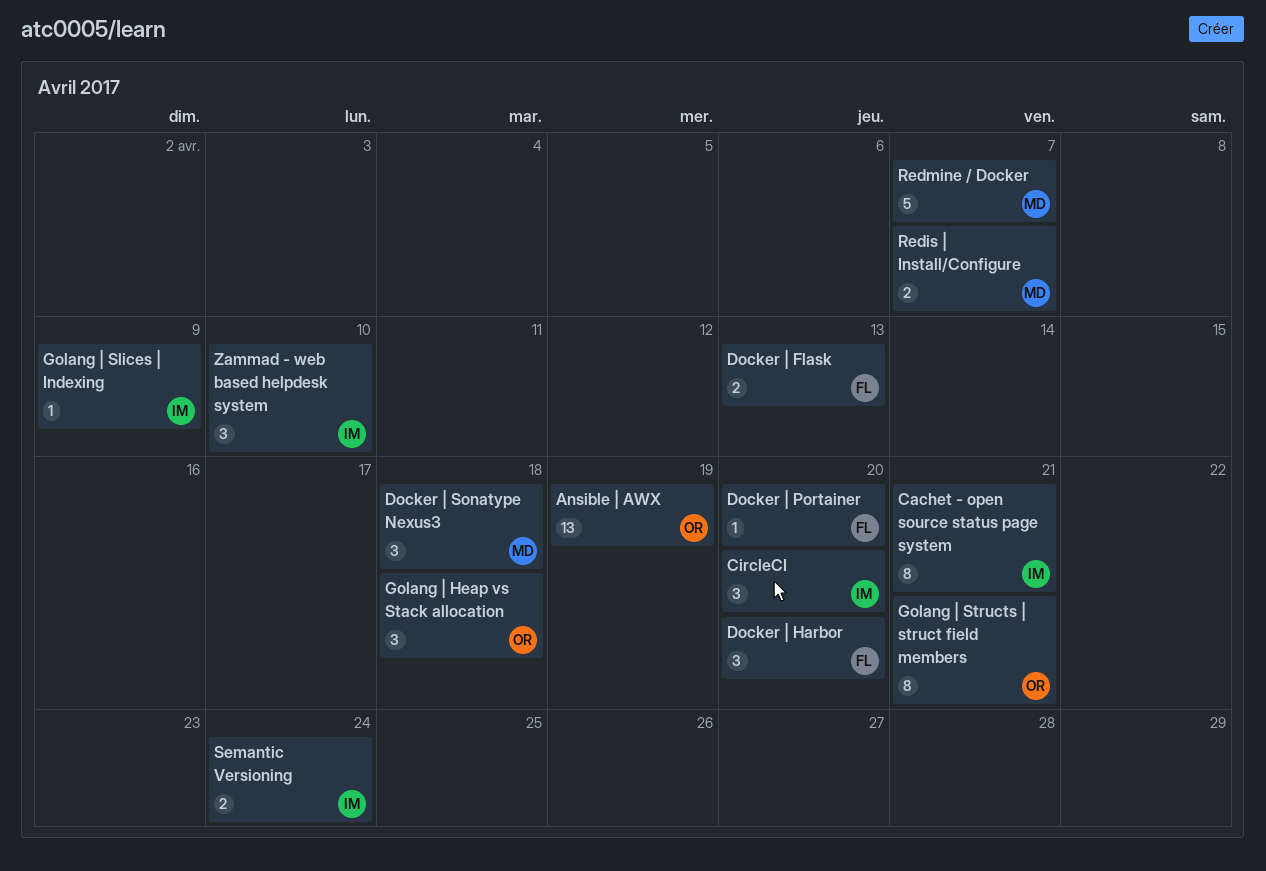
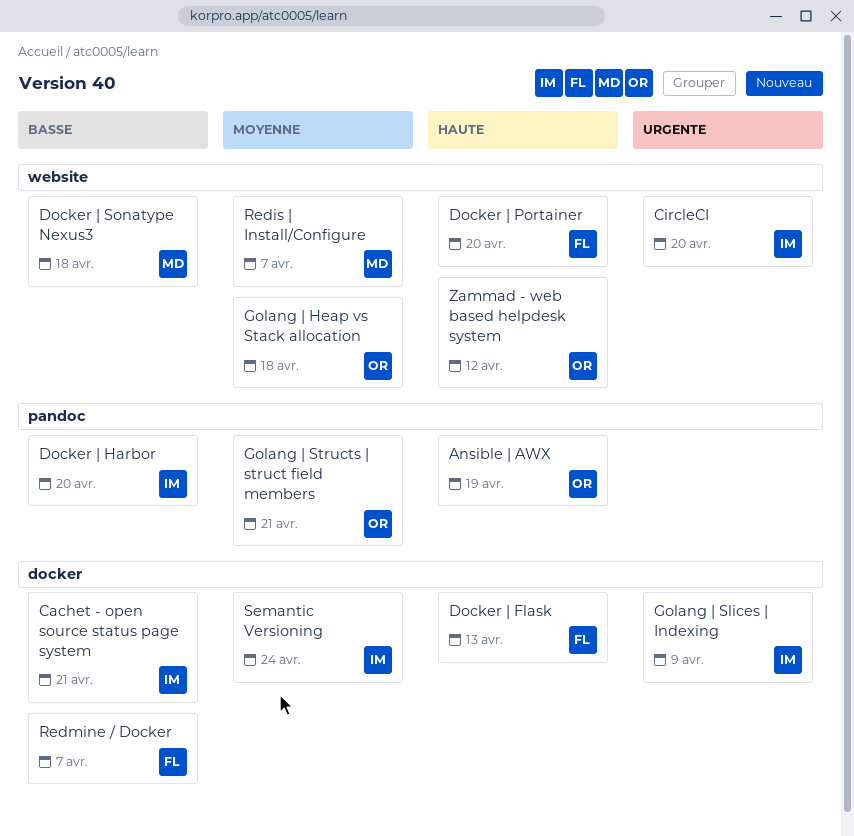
Docker | Harbor, owner: FL -> IM
Redmine / Docker, owner: MD -> FL
Zammad - web based helpdesk system, owner: IM -> OR
Zammad - web based helpdesk system, due: Apr 10 -> Apr 12

